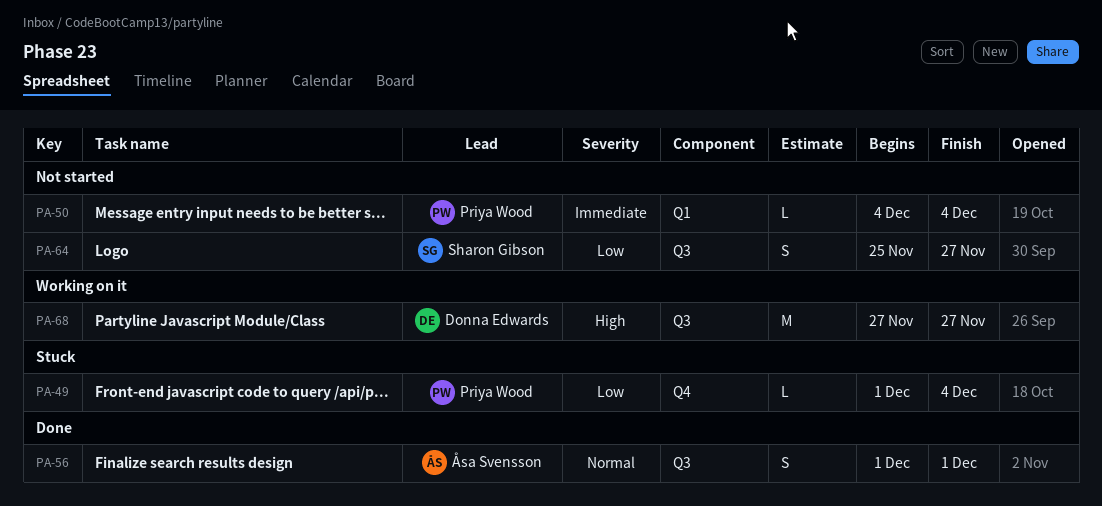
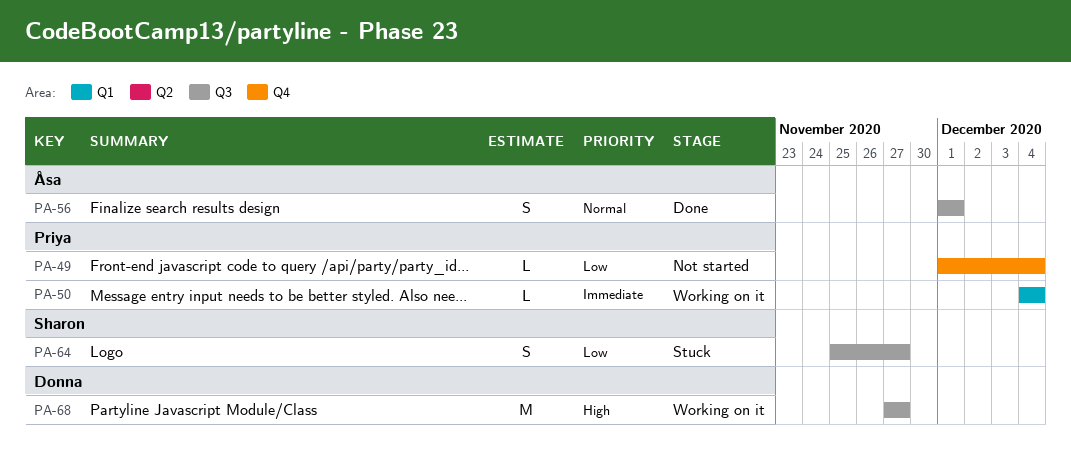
PA-49, status: Stuck -> Not started
PA-50, status: Not started -> Working on it
PA-64, status: Not started -> Stuck

